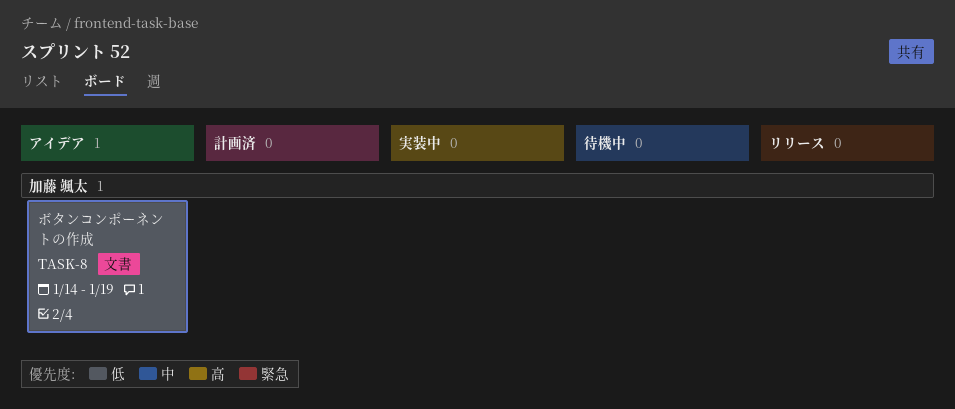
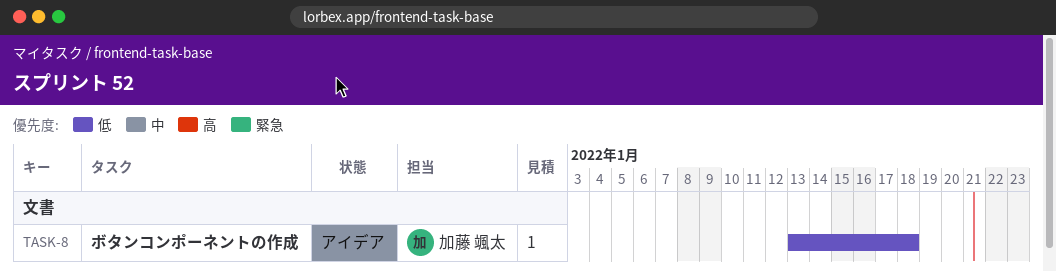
TASK-8, start: Jan 14 -> Jan 13
TASK-8, due: Jan 19 -> Jan 18

